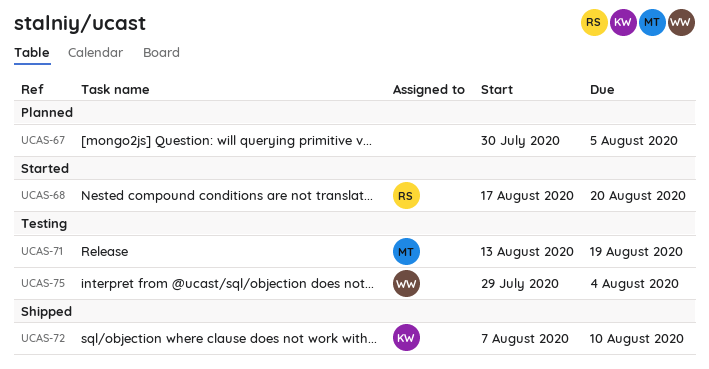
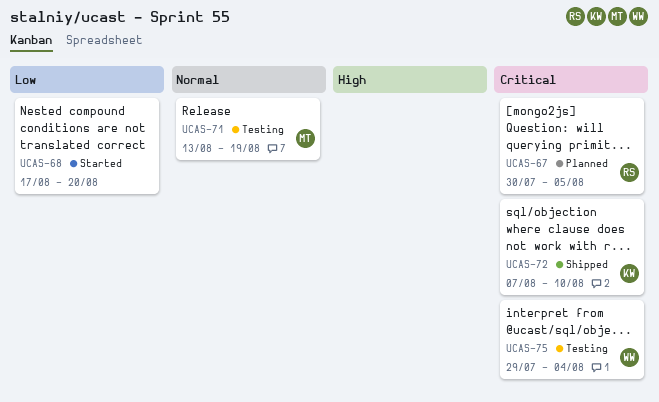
UCAS-67, owner: none -> RS
UCAS-68, owner: RS -> none

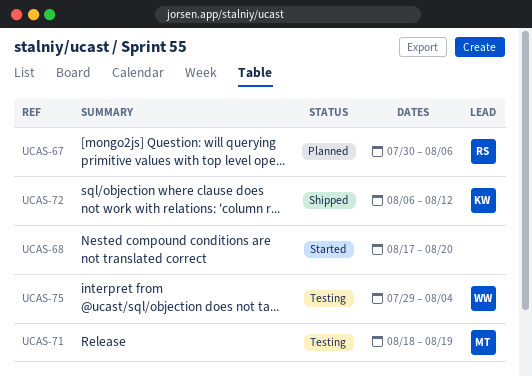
UCAS-67, due: Aug 5 -> Aug 6
UCAS-71, start: Aug 13 -> Aug 18
UCAS-72, start: Aug 7 -> Aug 6
UCAS-72, due: Aug 10 -> Aug 12

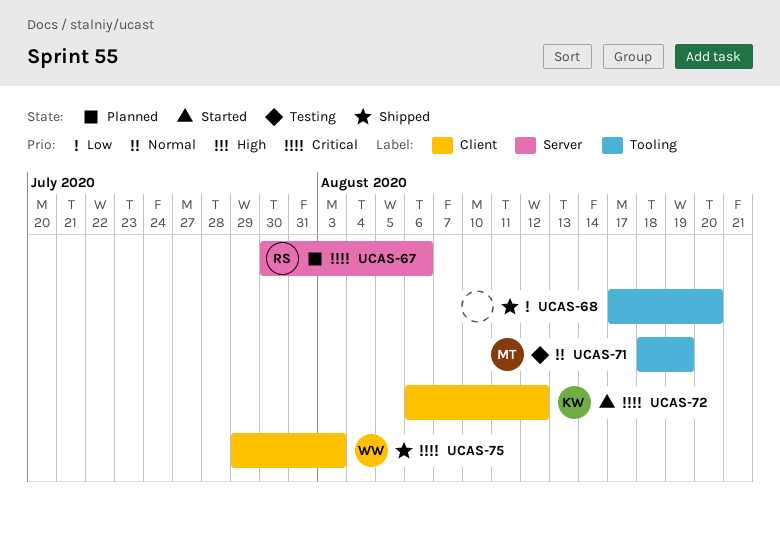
UCAS-68, status: Started -> Shipped
UCAS-72, status: Shipped -> Started
UCAS-75, status: Testing -> Shipped
UCAS-75, due: Aug 4 -> Aug 3

